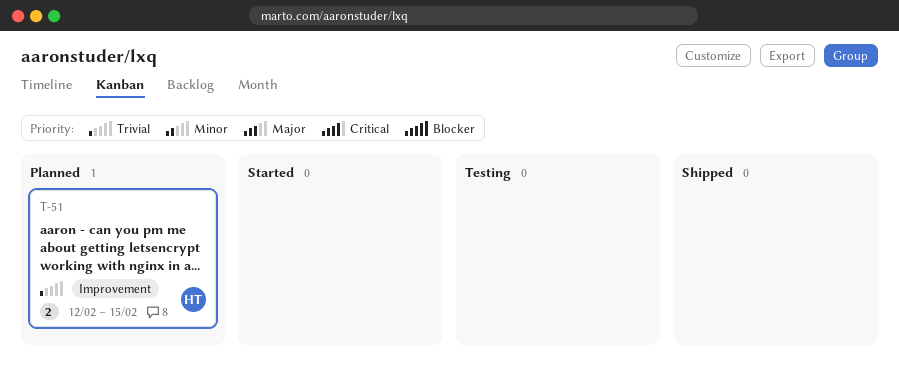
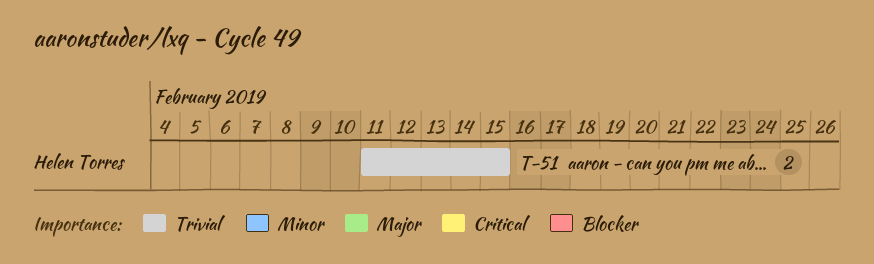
T-51, start: Feb 12 -> Feb 11

